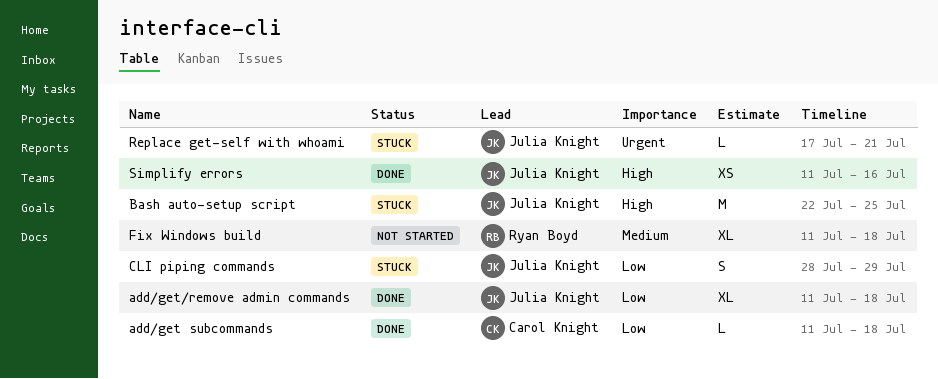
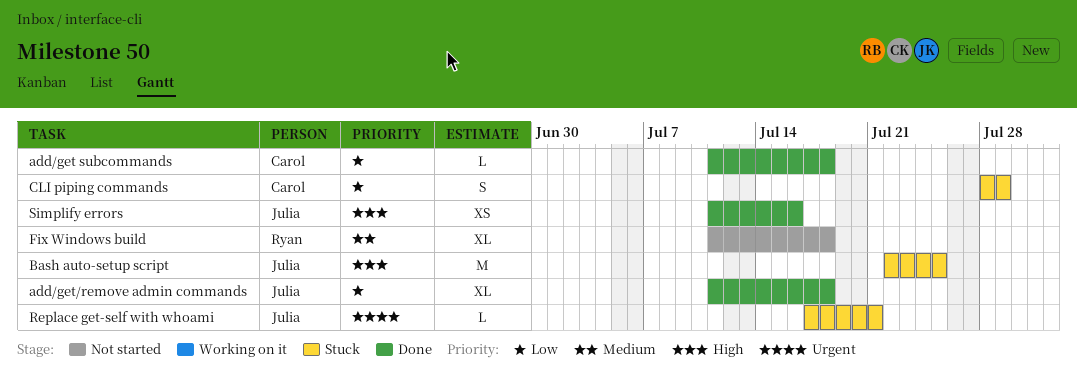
CLI piping commands, owner: Julia Knight -> Carol Knight

